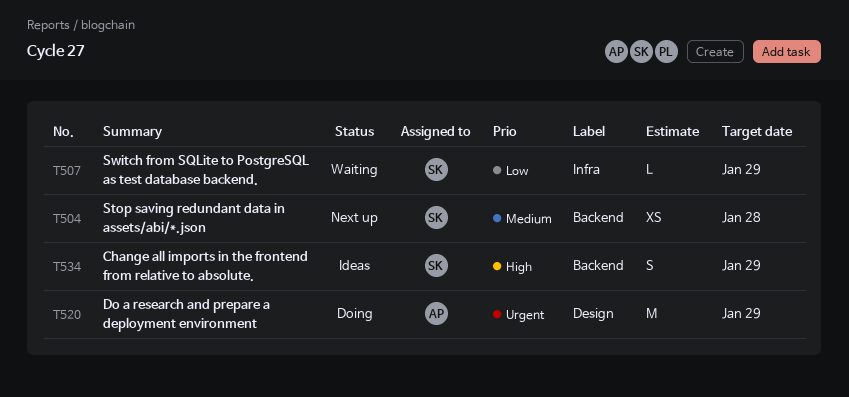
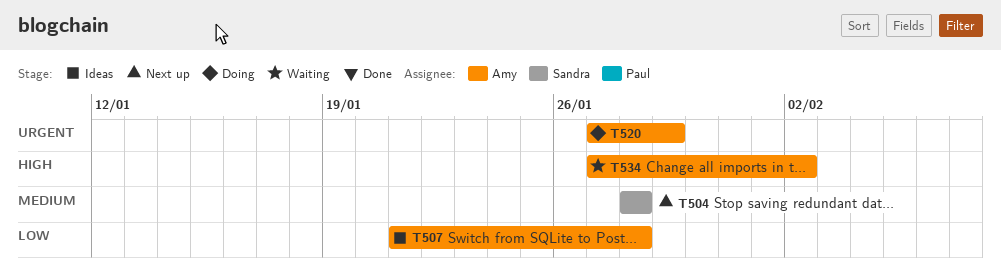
T507, status: Waiting -> Ideas
T507, owner: Sandra -> Amy
T507, due: Jan 29 -> Jan 28
T534, status: Ideas -> Waiting
T534, owner: Sandra -> Amy
T534, due: Jan 29 -> Feb 2

